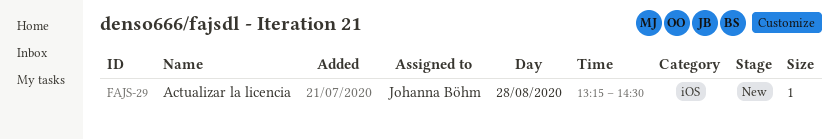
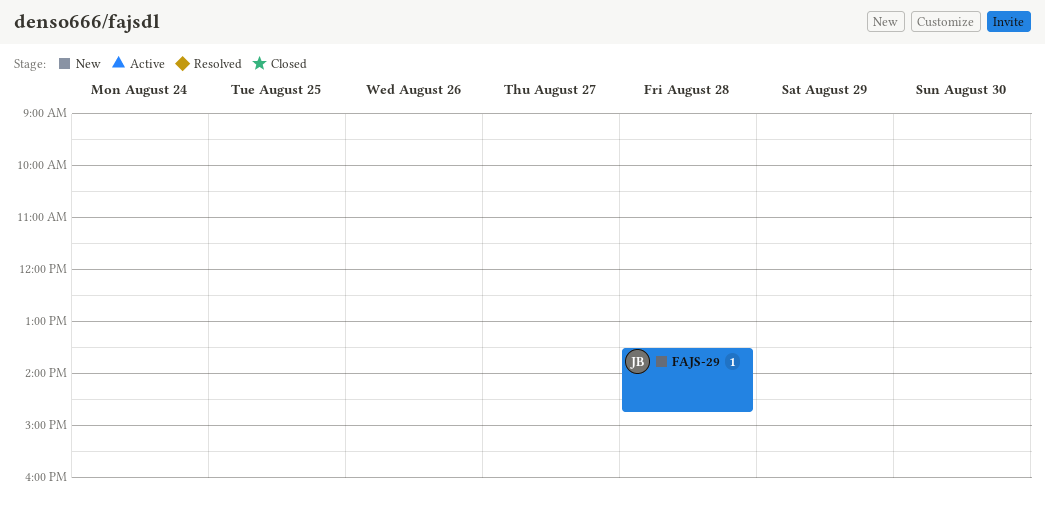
FAJS-29, begins: 13:15 -> 13:30
FAJS-29, ends: 14:30 -> 14:45

